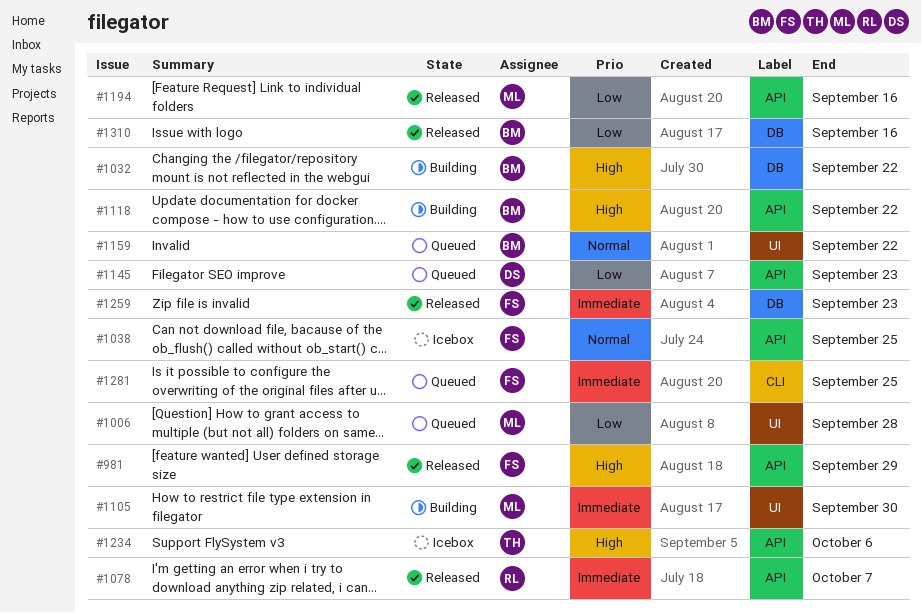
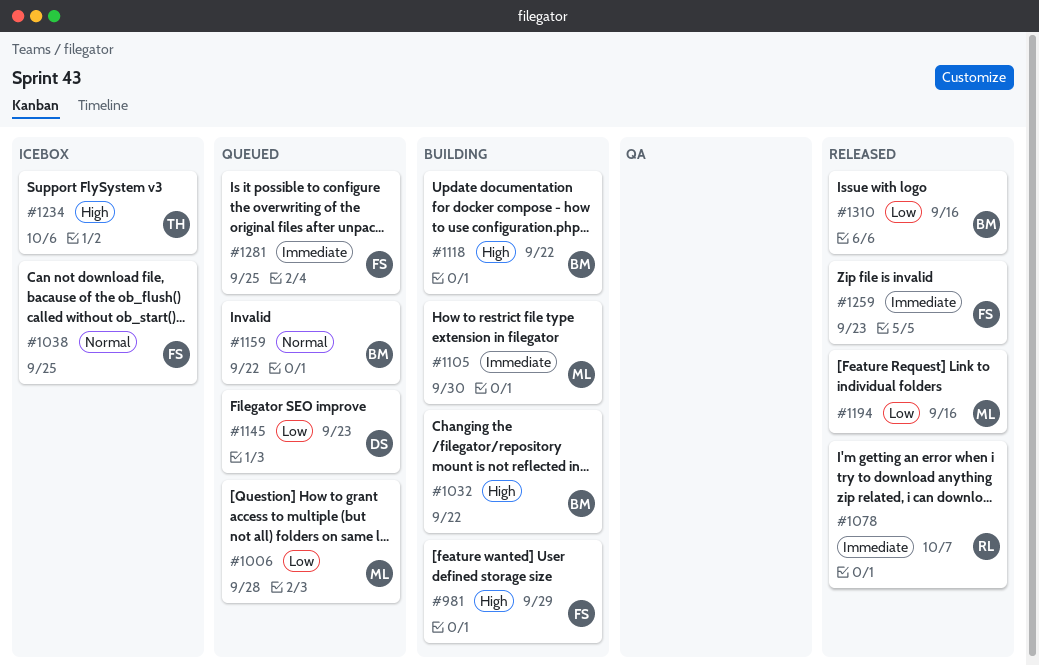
#981, status: Released -> Building

